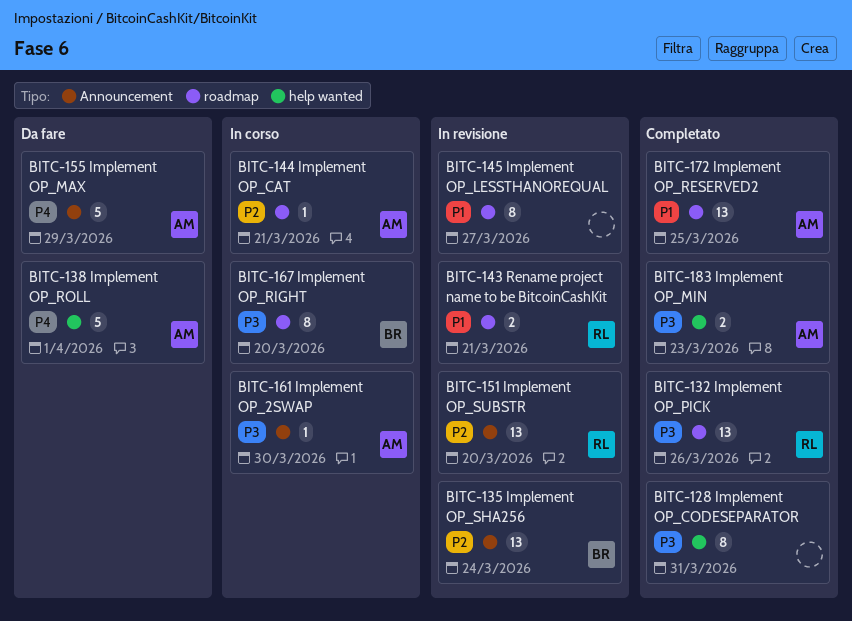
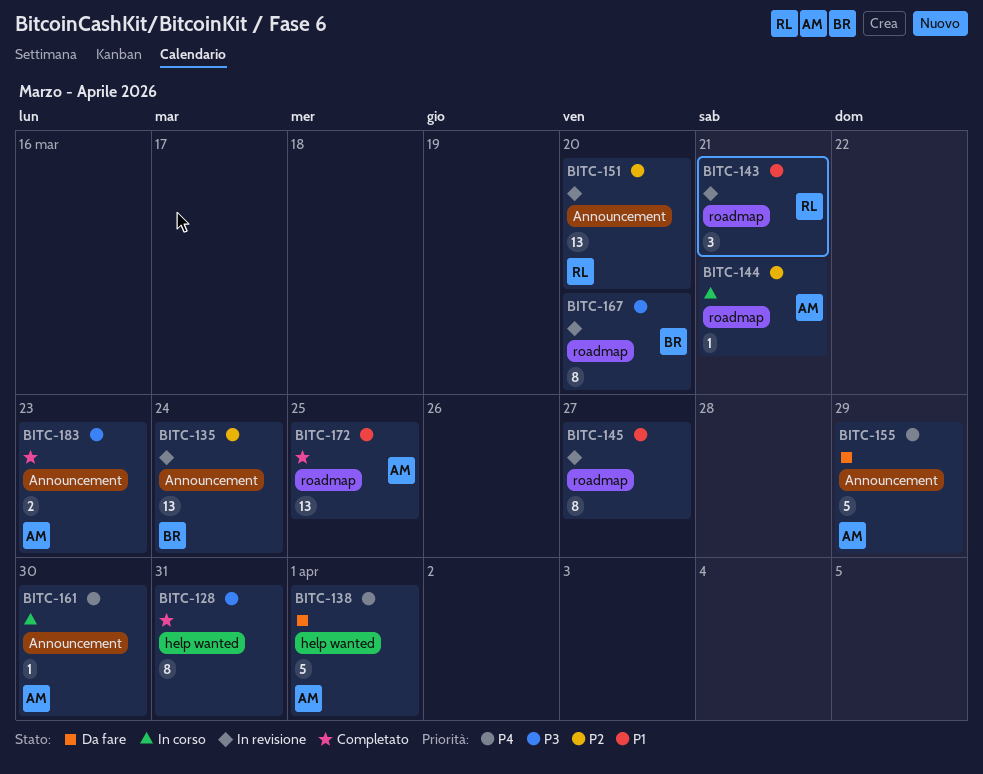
BITC-132: present -> none
BITC-143, estimate: 2 -> 3
BITC-161, priority: P3 -> P4
BITC-167, status: In corso -> In revisione
BITC-183, label: help wanted -> Announcement

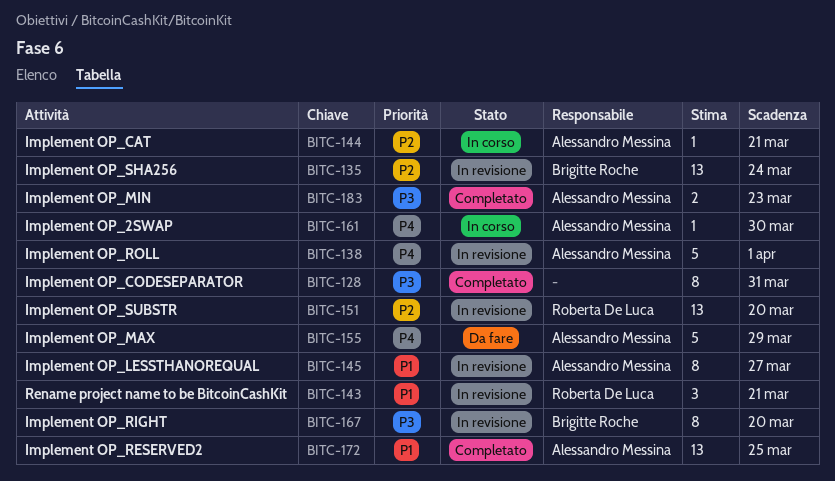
BITC-138, status: Da fare -> In revisione
BITC-145, owner: none -> Alessandro Messina

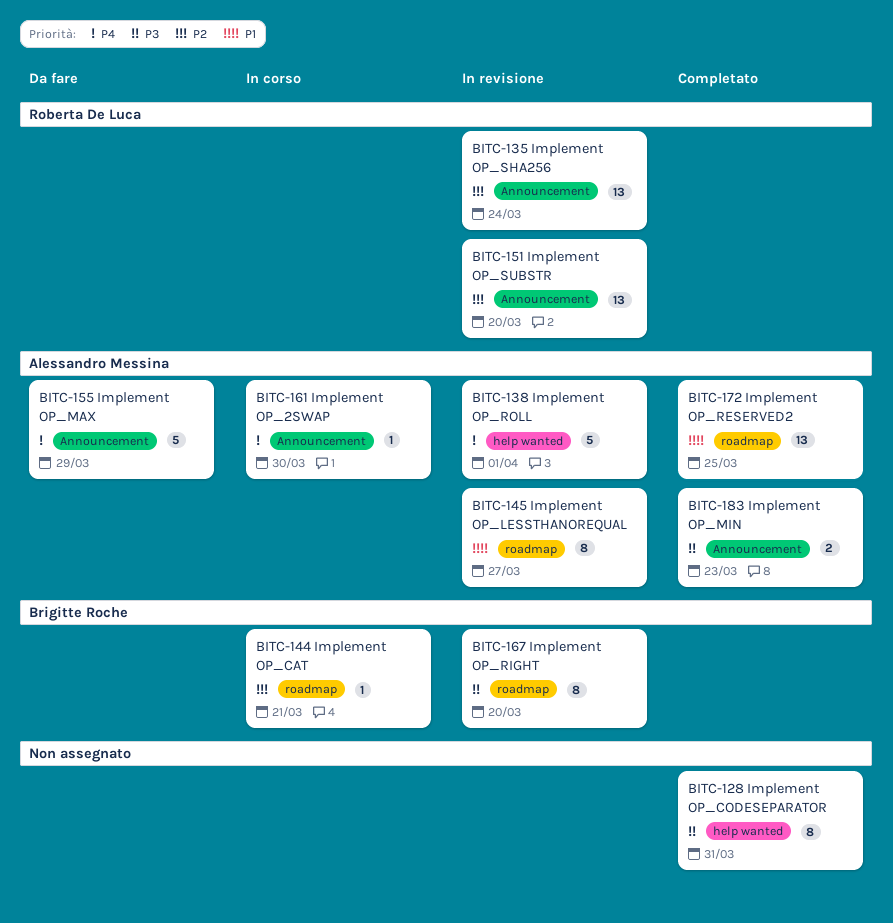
BITC-135, owner: Brigitte Roche -> Roberta De Luca
BITC-143: present -> none
BITC-144, owner: Alessandro Messina -> Brigitte Roche

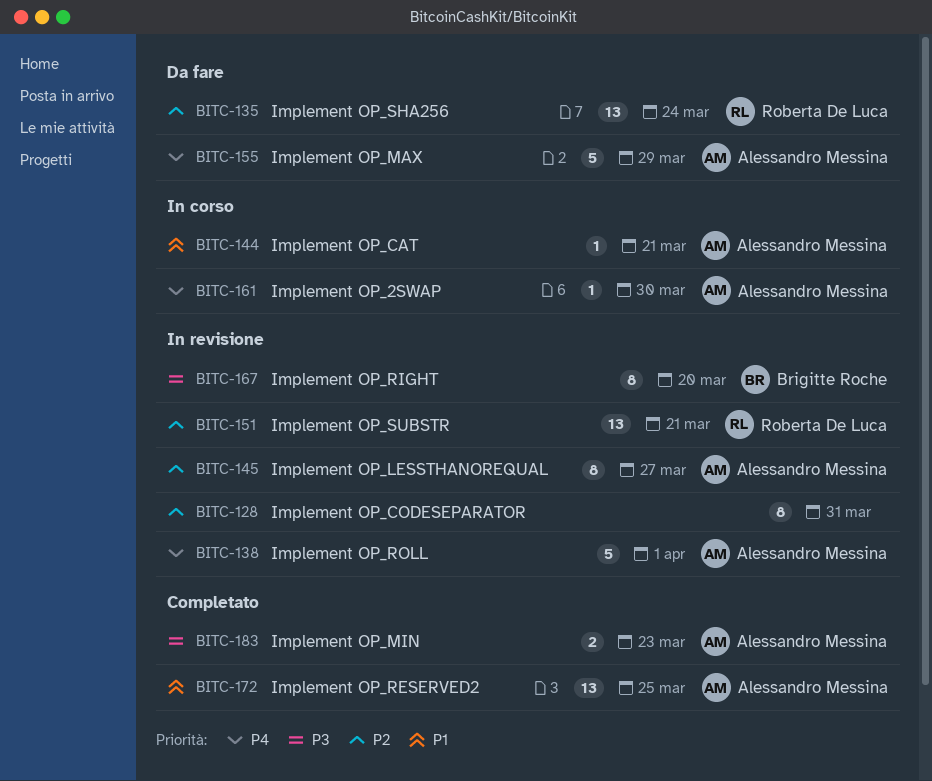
BITC-128, status: Completato -> In revisione
BITC-128, priority: P3 -> P2
BITC-135, status: In revisione -> Da fare
BITC-144, owner: Brigitte Roche -> Alessandro Messina
BITC-144, priority: P2 -> P1
BITC-145, priority: P1 -> P2
BITC-151, due: Mar 20 -> Mar 21

